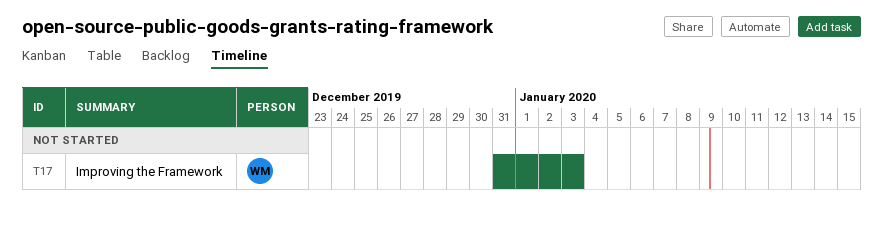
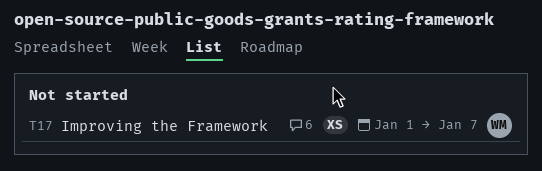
T17, start: Dec 31 -> Jan 1
T17, due: Jan 3 -> Jan 7

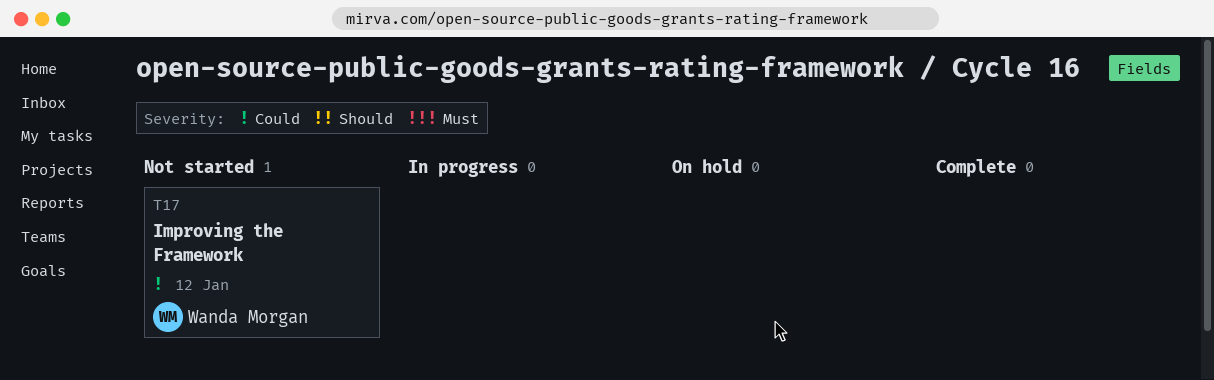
T17, due: Jan 7 -> Jan 12

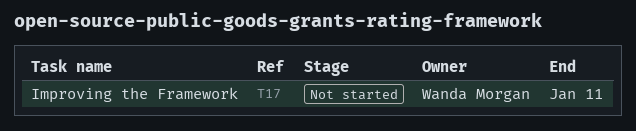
T17, due: Jan 12 -> Jan 11

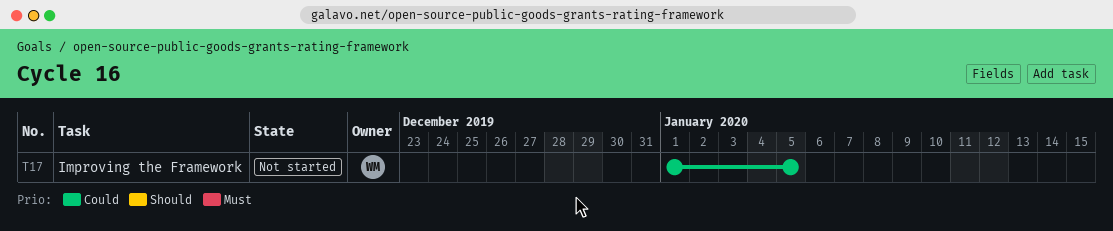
T17, due: Jan 11 -> Jan 5

